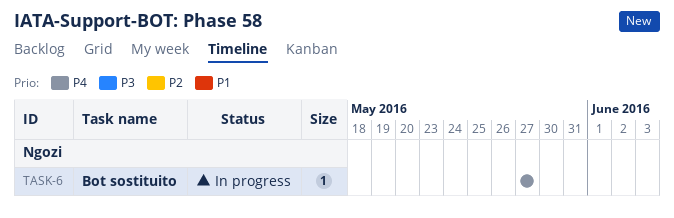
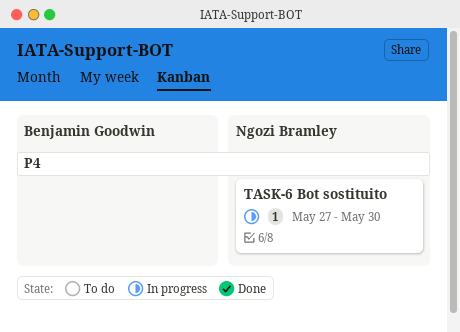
TASK-6, due: May 27 -> May 30

